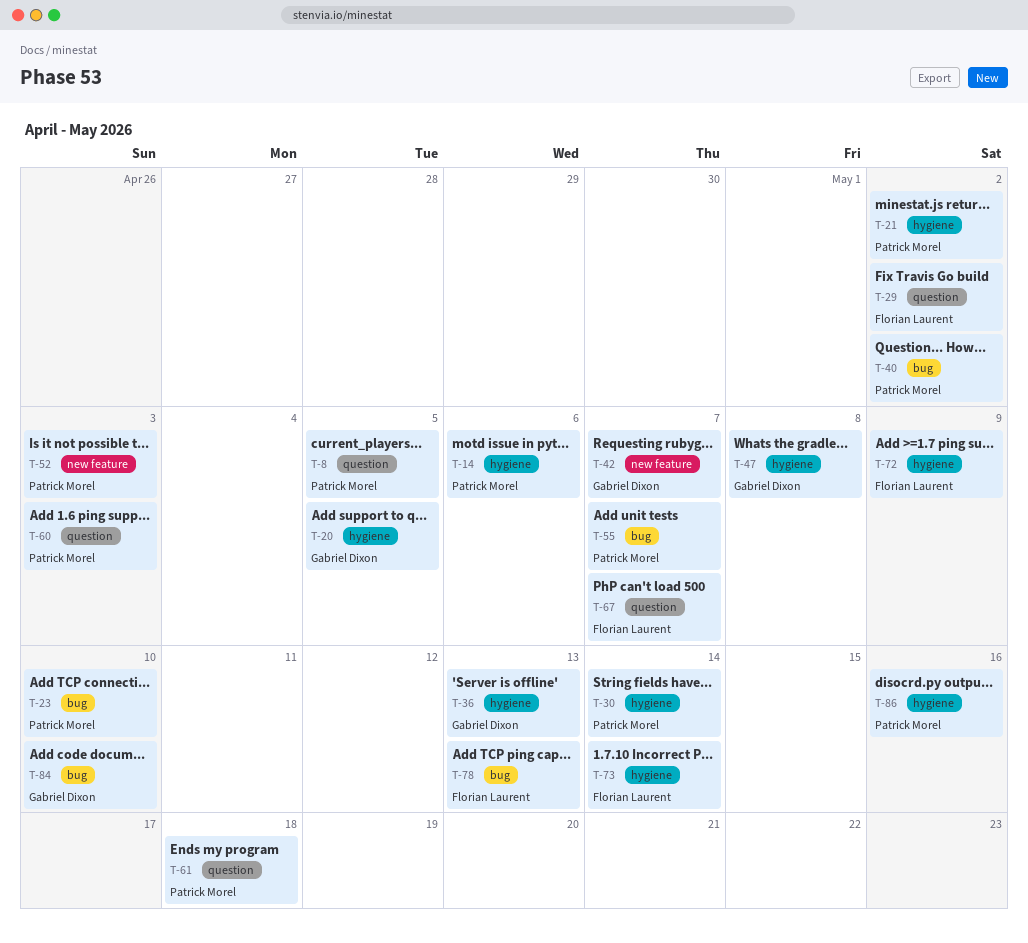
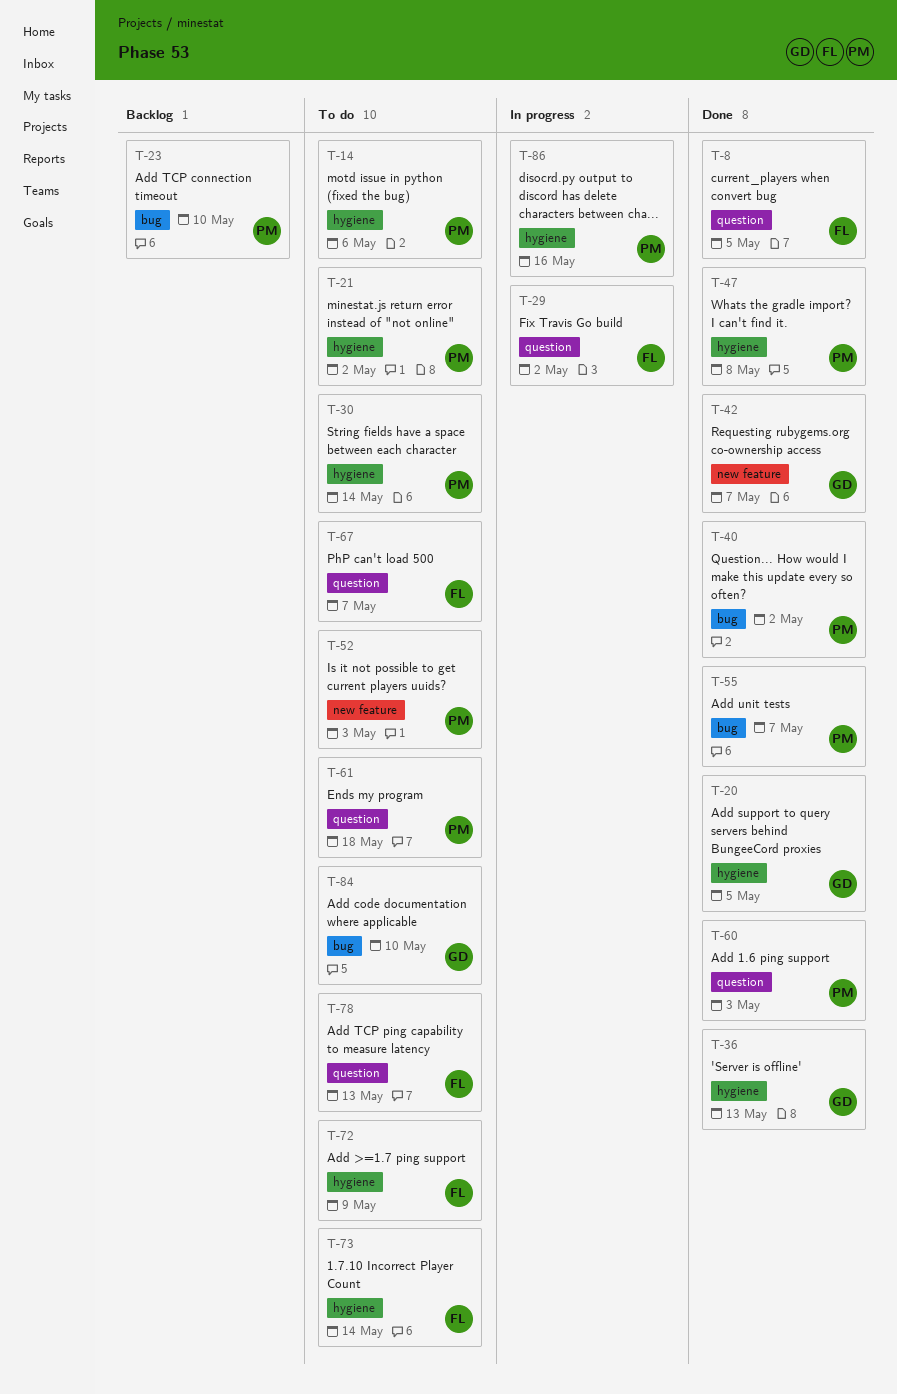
T-8, owner: Patrick Morel -> Florian Laurent
T-47, owner: Gabriel Dixon -> Patrick Morel
T-78, label: bug -> question

